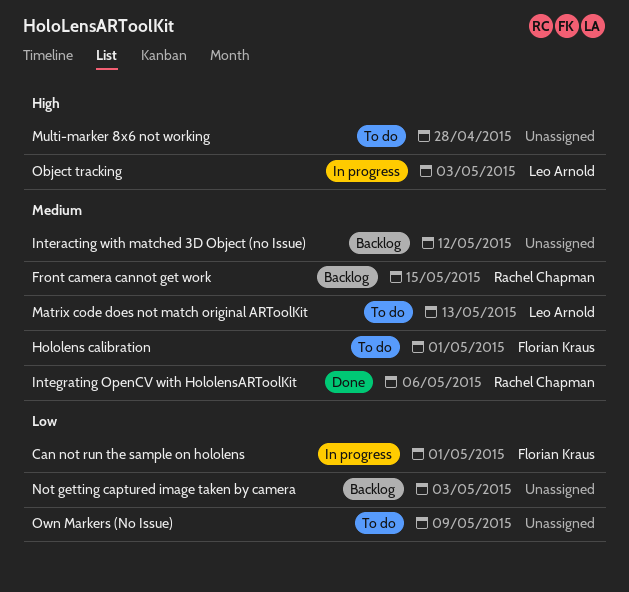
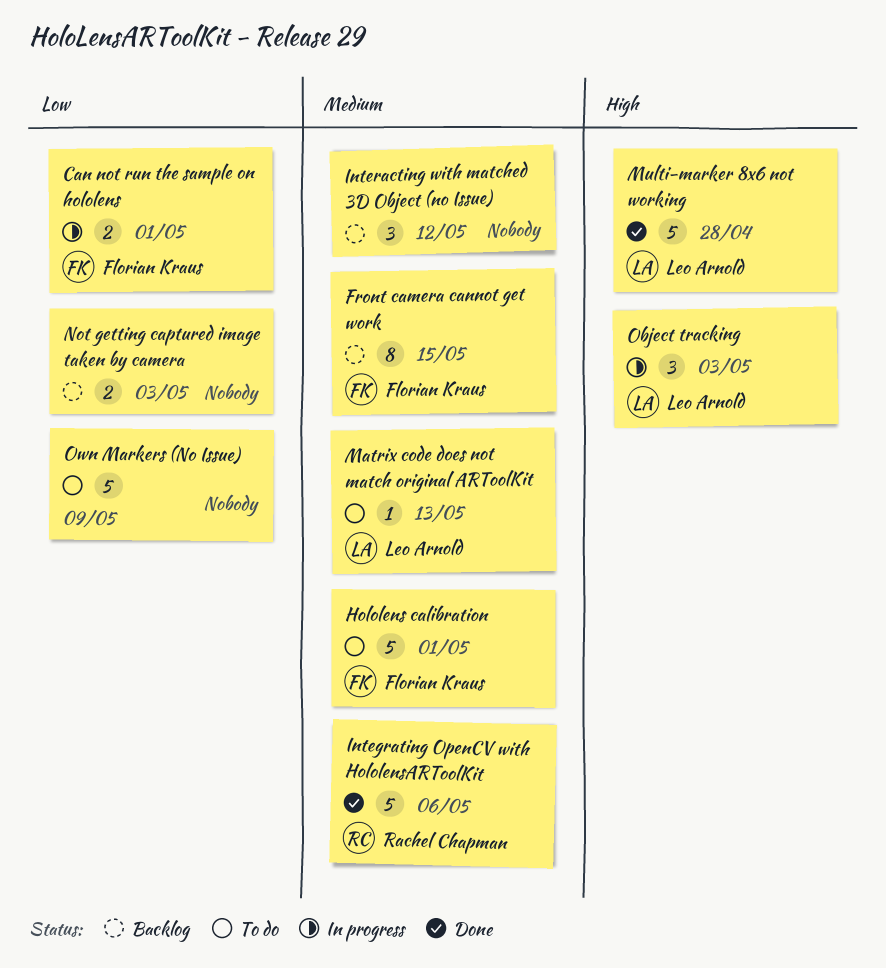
Front camera cannot get work, owner: Rachel Chapman -> Florian Kraus
Multi-marker 8x6 not working, status: To do -> Done
Multi-marker 8x6 not working, owner: none -> Leo Arnold

